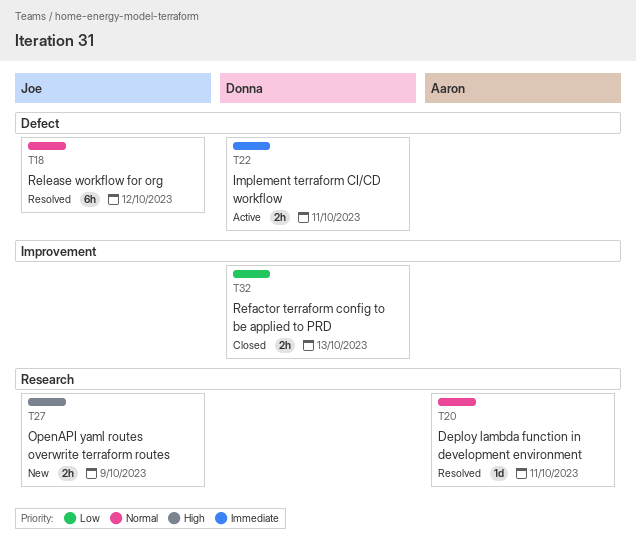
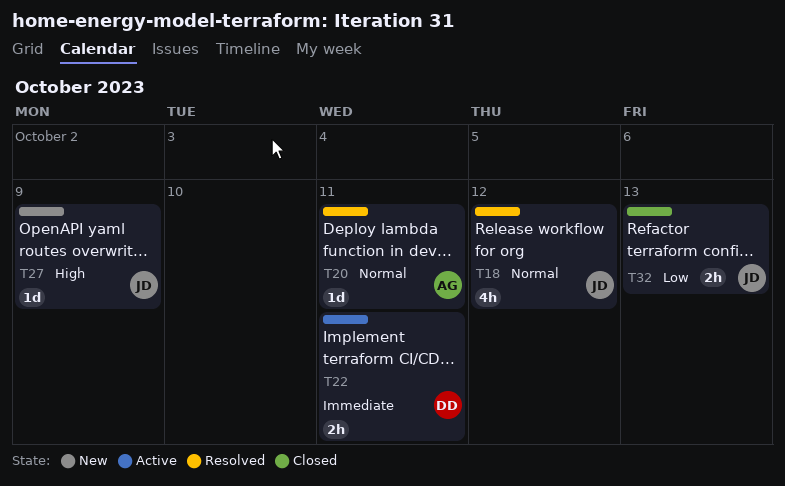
T18, estimate: 6h -> 4h
T27, estimate: 2h -> 1d
T32, owner: Donna -> Joe

